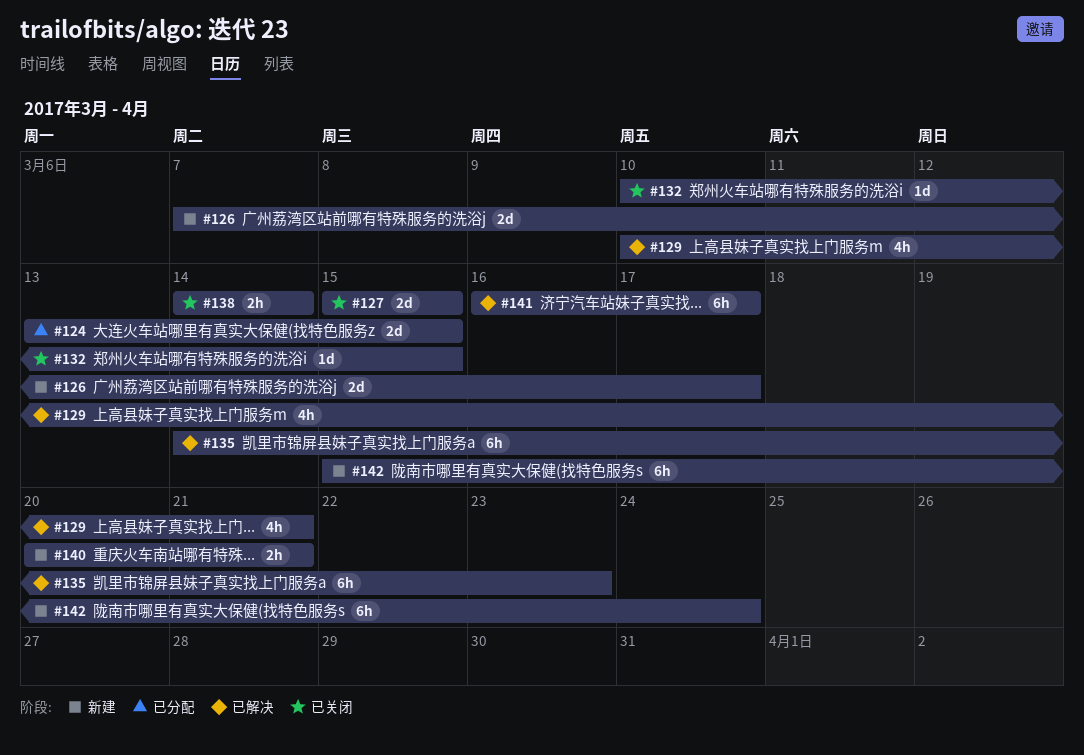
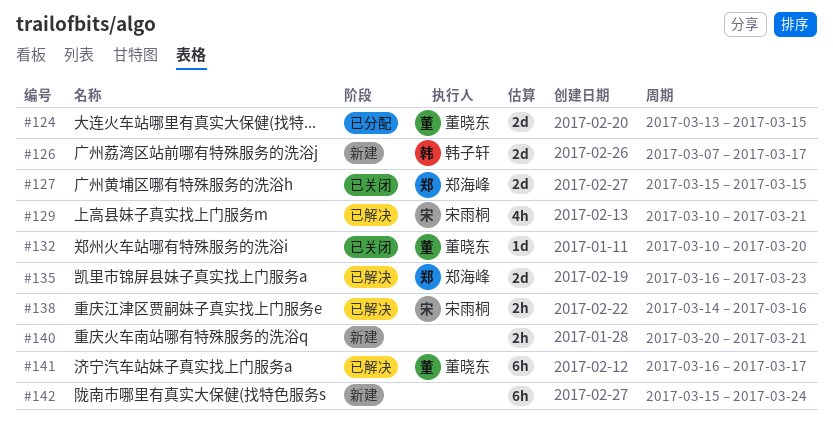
#132, due: Mar 15 -> Mar 20
#135, estimate: 6h -> 2d
#135, start: Mar 14 -> Mar 16
#138, status: 已关闭 -> 已解决
#138, due: Mar 14 -> Mar 16

